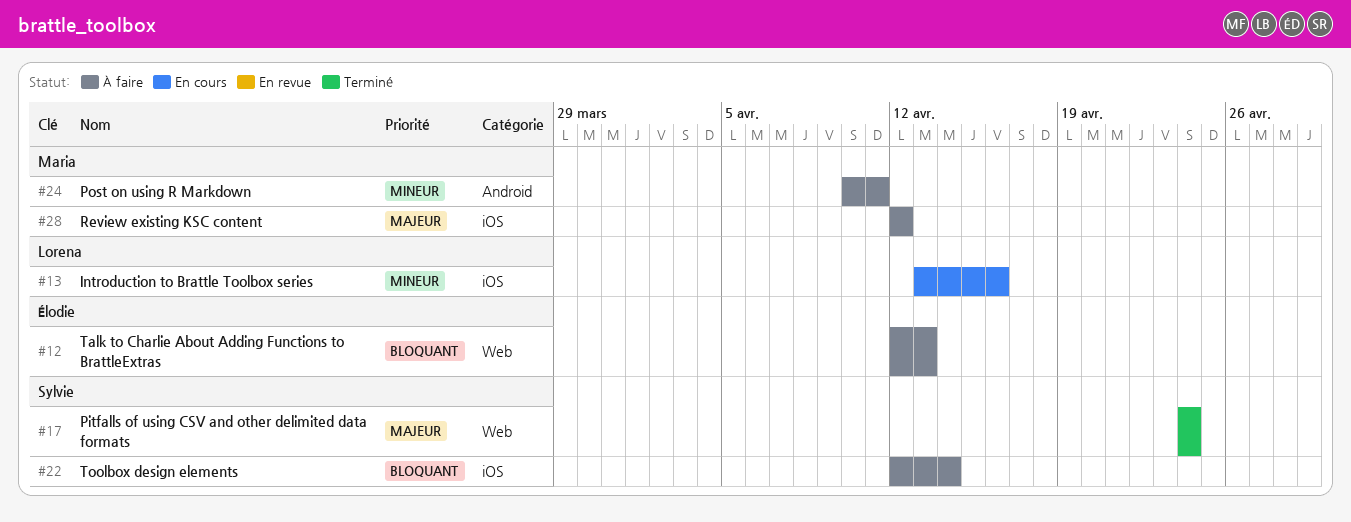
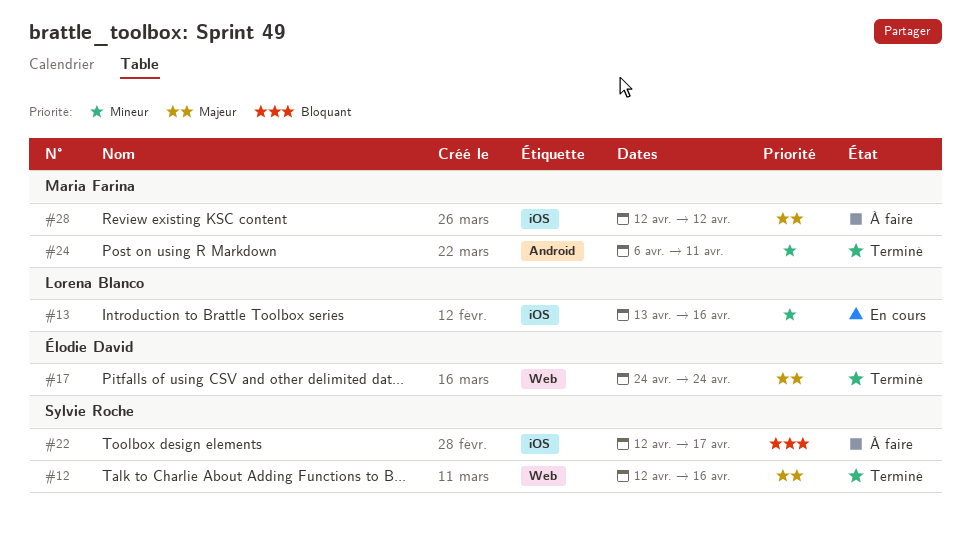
#12, status: À faire -> Terminé
#12, owner: Élodie David -> Sylvie Roche
#12, priority: Bloquant -> Majeur
#12, due: Apr 13 -> Apr 16
#17, owner: Sylvie Roche -> Élodie David
#22, due: Apr 14 -> Apr 17
#24, status: À faire -> Terminé
#24, start: Apr 10 -> Apr 6

